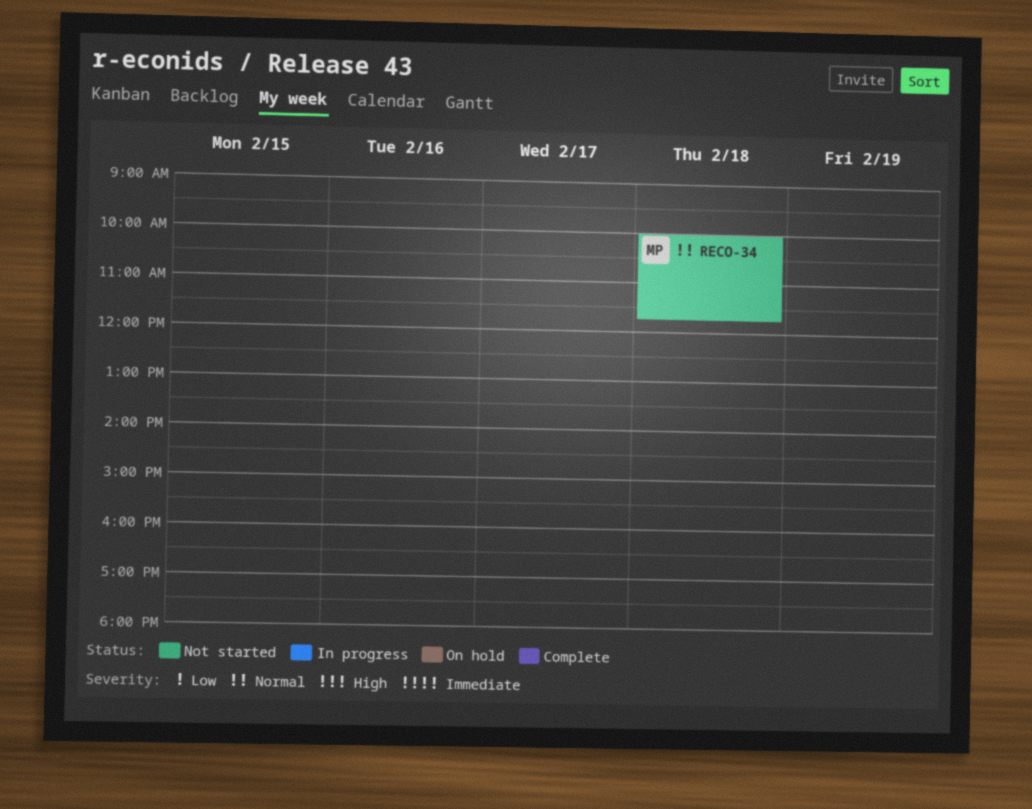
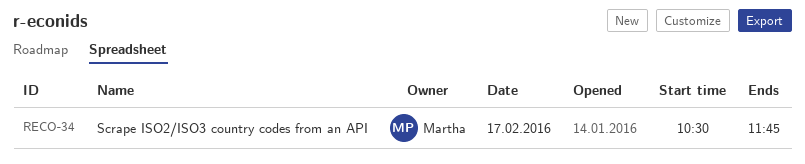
RECO-34, day: Feb 18 -> Feb 17
RECO-34, begins: 10:00 -> 10:30

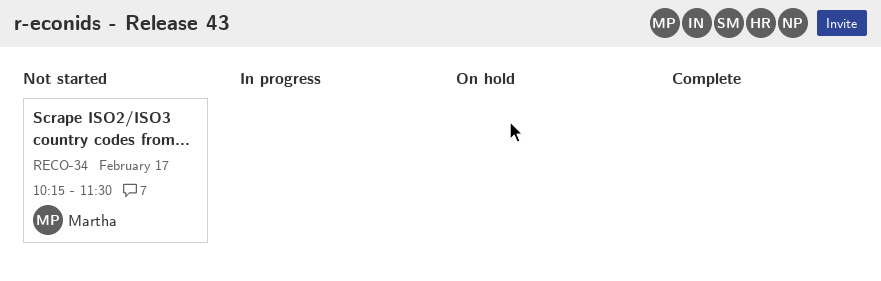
RECO-34, begins: 10:30 -> 10:15
RECO-34, ends: 11:45 -> 11:30

